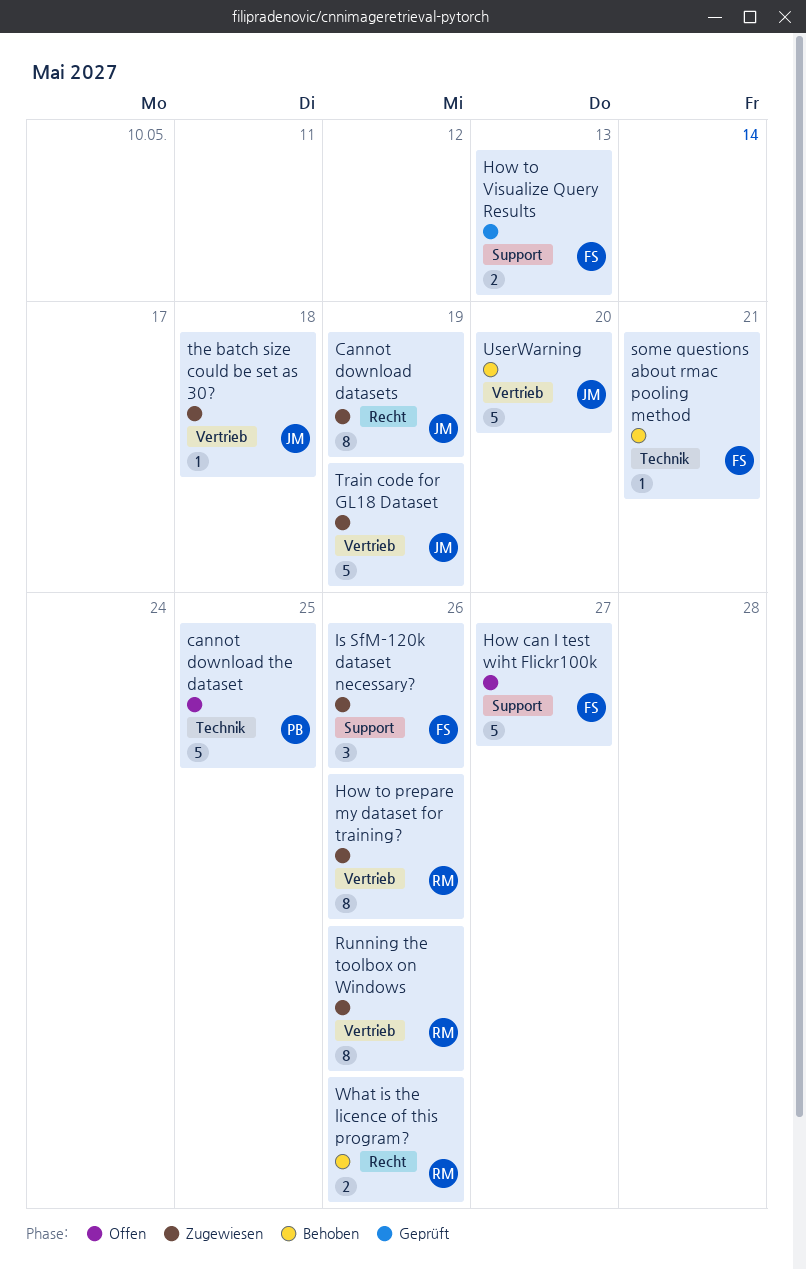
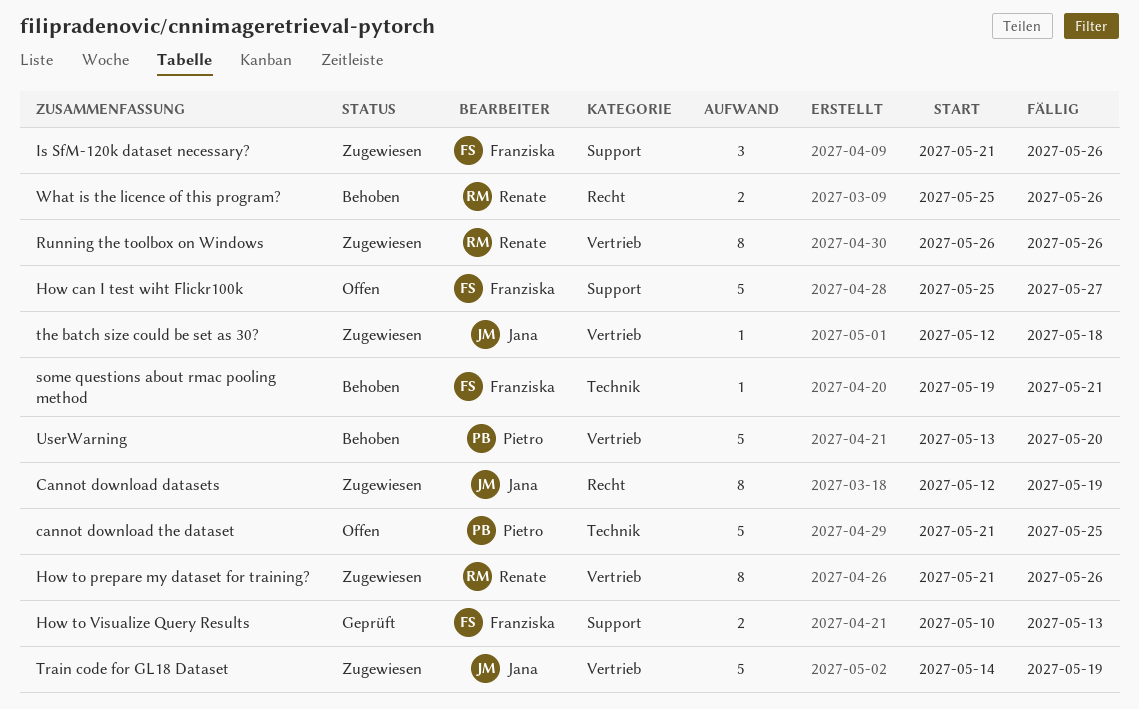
UserWarning, owner: Jana -> Pietro

